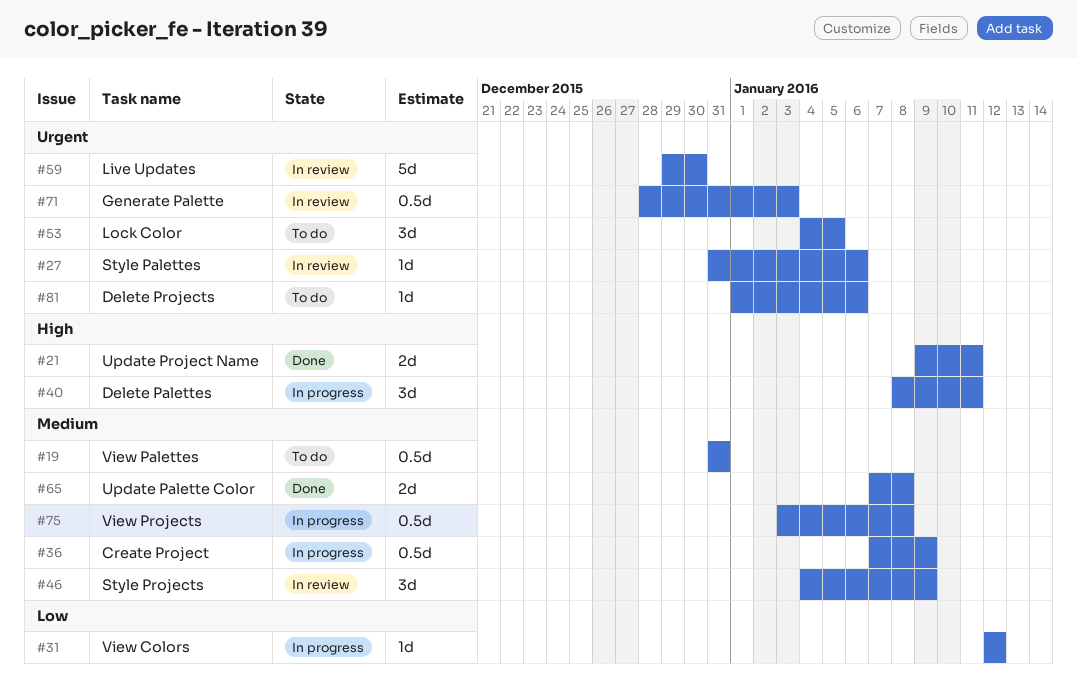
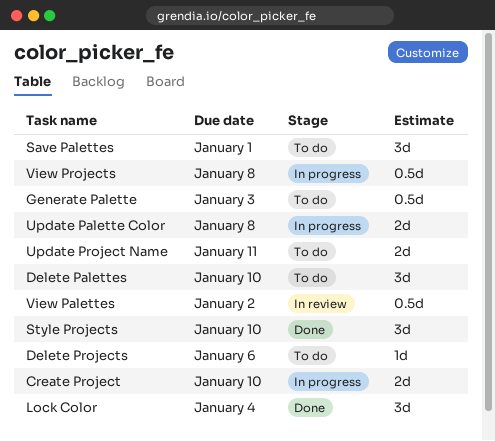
Create Project, estimate: 0.5d -> 2d
Create Project, due: Jan 9 -> Jan 10
Delete Palettes, status: In progress -> To do
Delete Palettes, due: Jan 11 -> Jan 10
Generate Palette, status: In review -> To do
Live Updates: present -> none
Lock Color, status: To do -> Done
Lock Color, due: Jan 5 -> Jan 4
Save Palettes: none -> present
Style Palettes: present -> none
Style Projects, status: In review -> Done
Style Projects, due: Jan 9 -> Jan 10
Update Palette Color, status: Done -> In progress
Update Project Name, status: Done -> To do
View Colors: present -> none
View Palettes, status: To do -> In review
View Palettes, due: Dec 31 -> Jan 2

